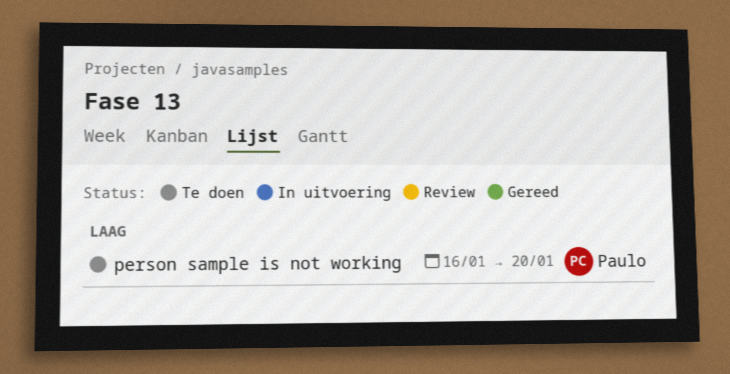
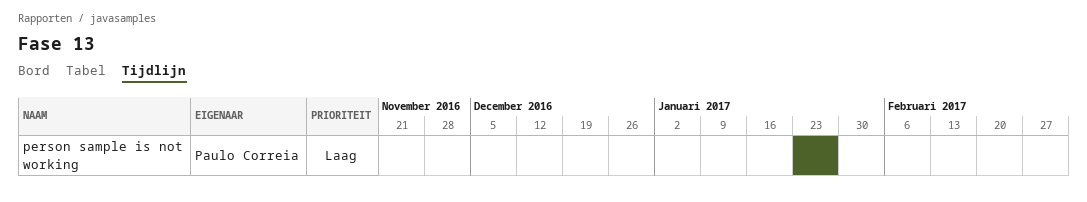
person sample is not working, start: Jan 16 -> Jan 23
person sample is not working, due: Jan 20 -> Jan 27

